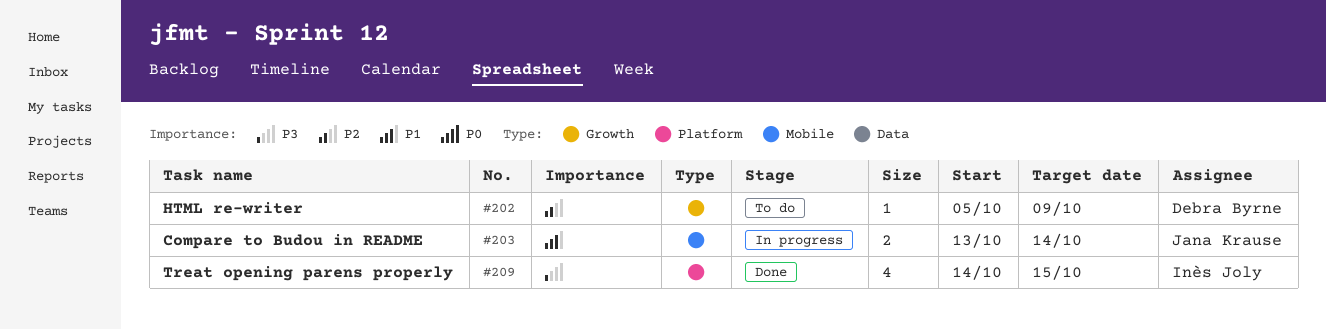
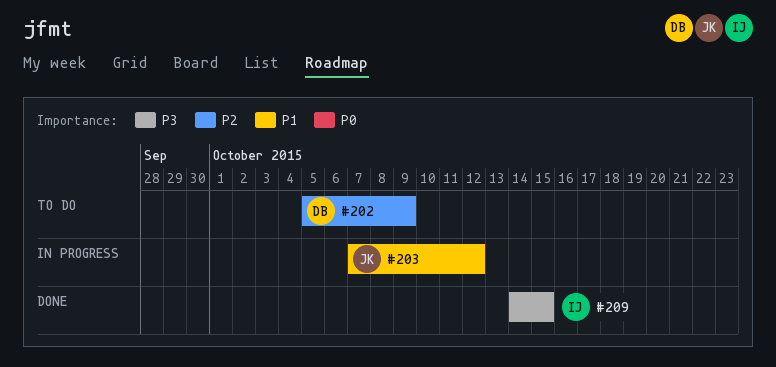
#203, start: Oct 13 -> Oct 7
#203, due: Oct 14 -> Oct 12

